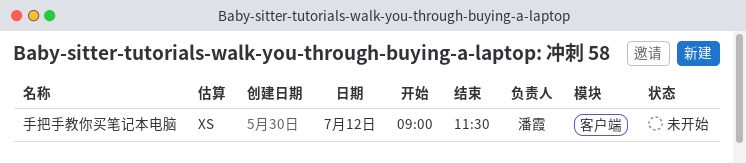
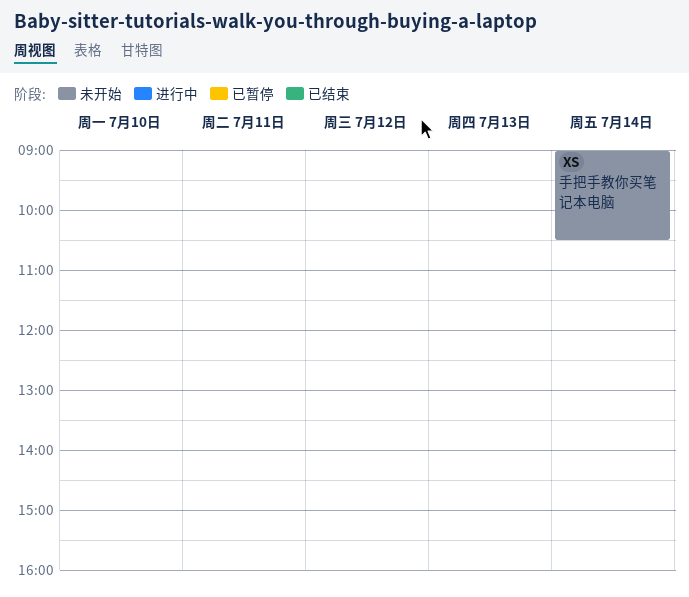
手把手教你买笔记本电脑, day: Jul 12 -> Jul 14
手把手教你买笔记本电脑, ends: 11:30 -> 10:30

